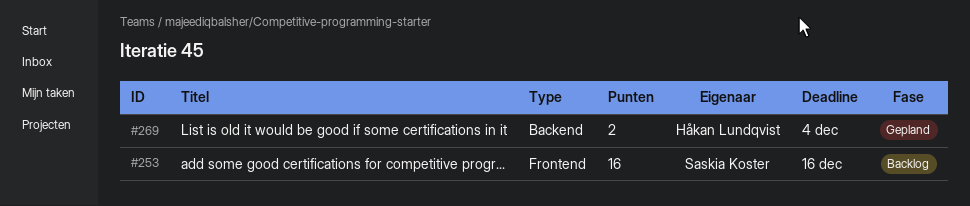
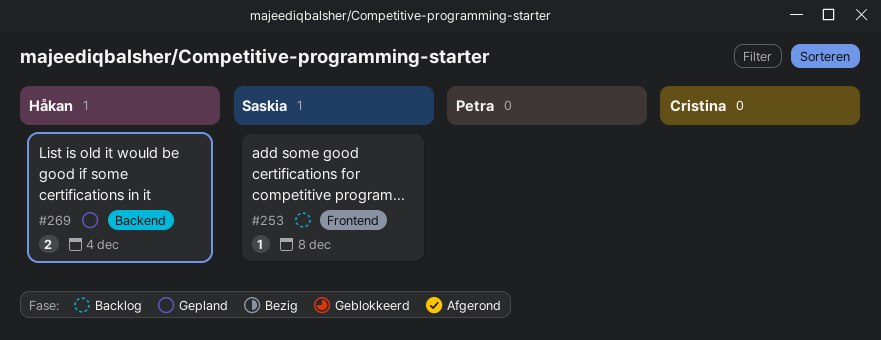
#253, estimate: 16 -> 1
#253, due: Dec 16 -> Dec 8

